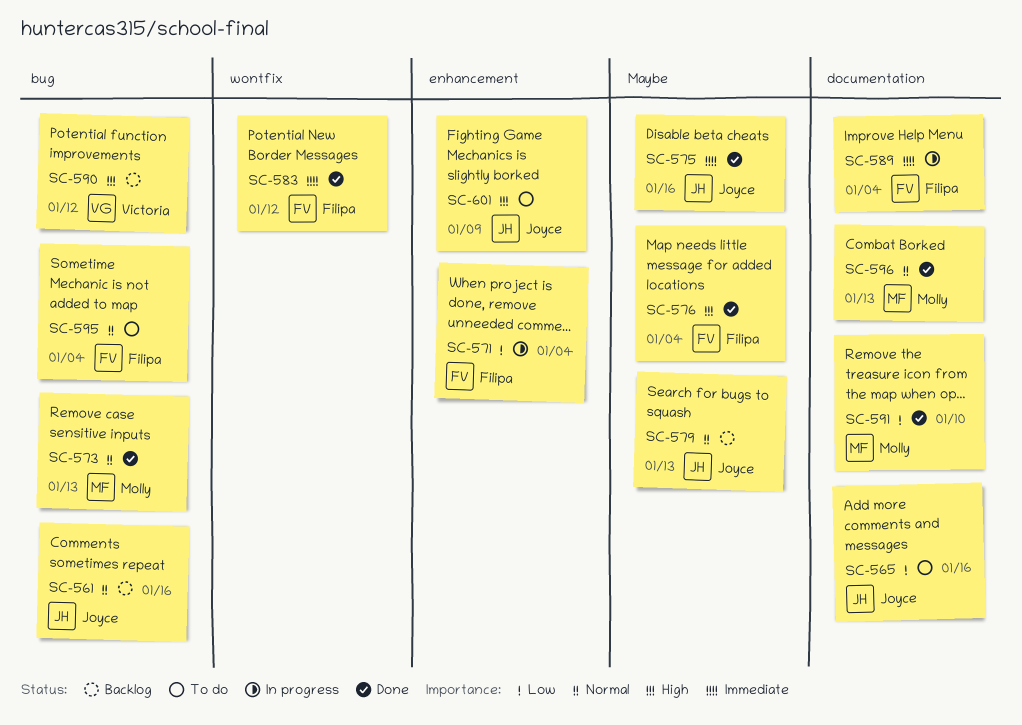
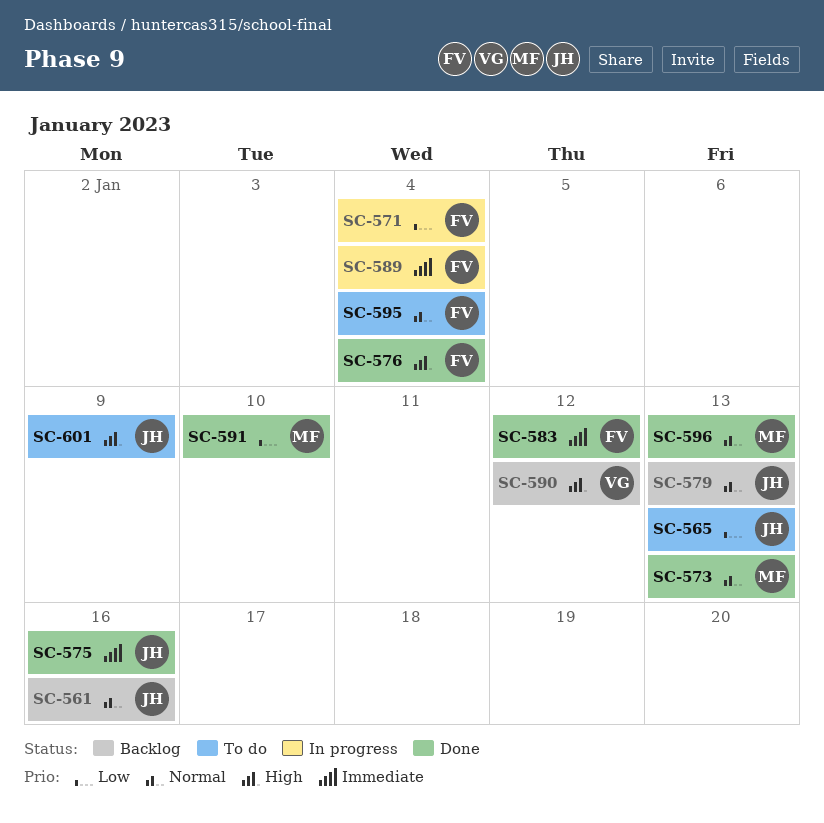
SC-565, due: Jan 16 -> Jan 13

